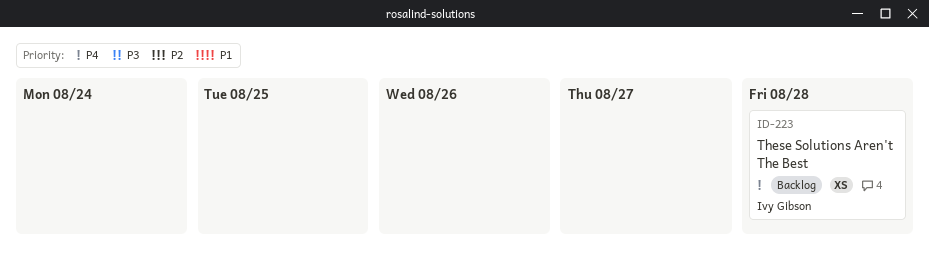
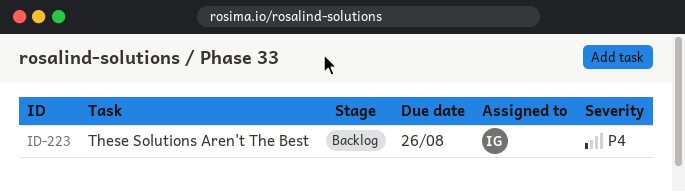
ID-223, due: Aug 28 -> Aug 26

